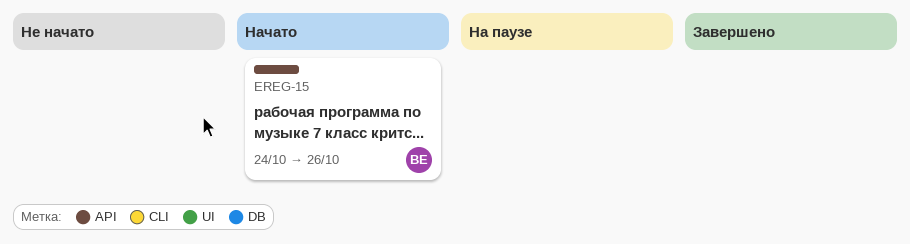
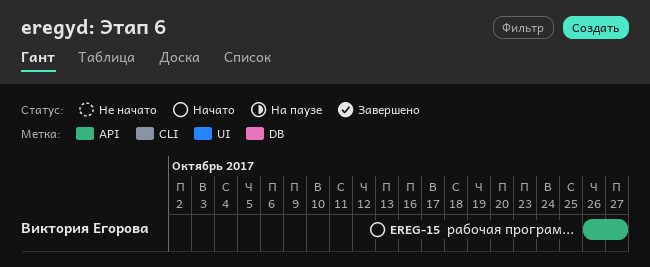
EREG-15, start: Oct 24 -> Oct 26
EREG-15, due: Oct 26 -> Oct 27

